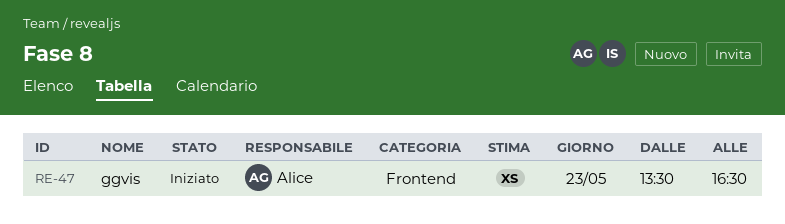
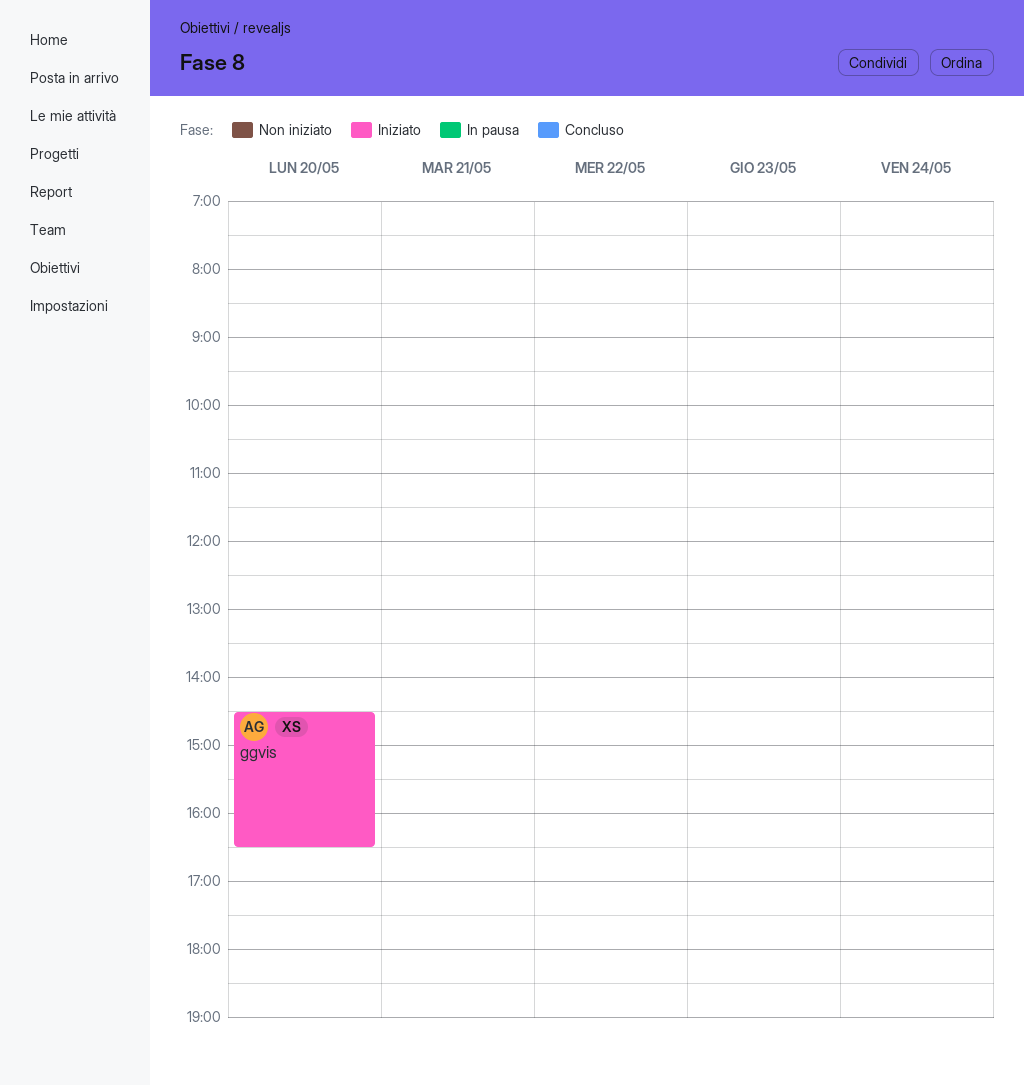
ggvis, day: May 23 -> May 20
ggvis, begins: 13:30 -> 14:30

